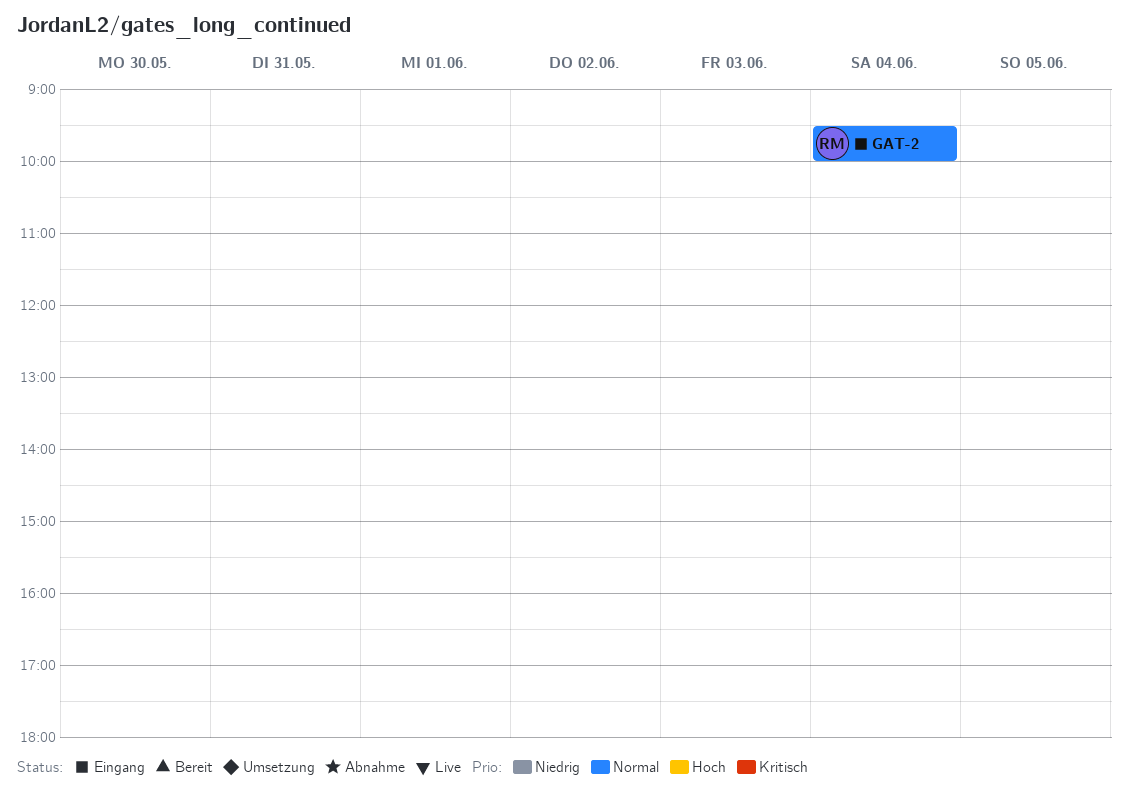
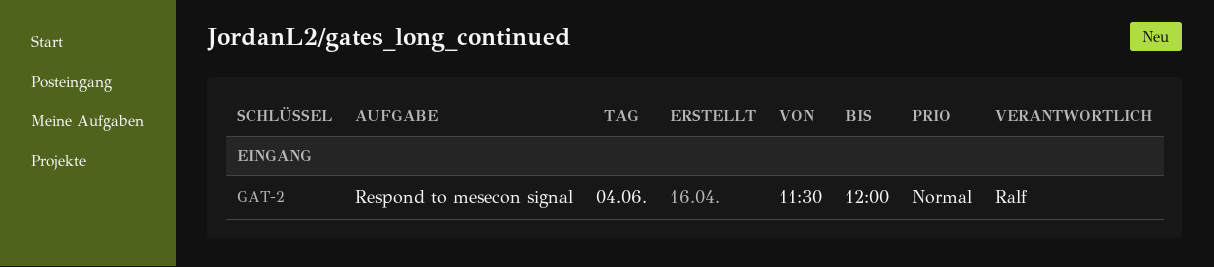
GAT-2, begins: 09:30 -> 11:30
GAT-2, ends: 10:00 -> 12:00

